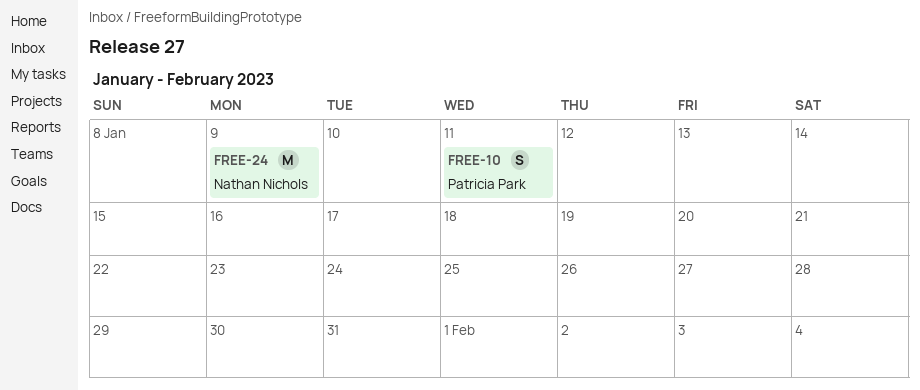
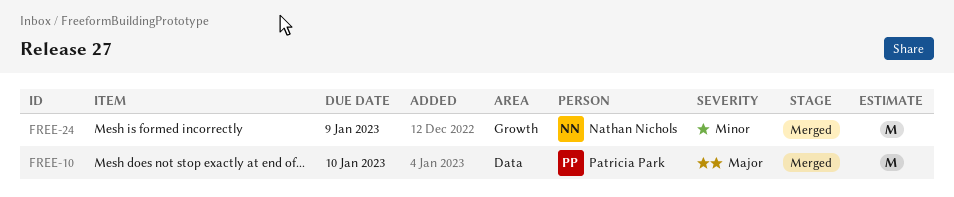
FREE-10, estimate: S -> M
FREE-10, due: Jan 11 -> Jan 10

